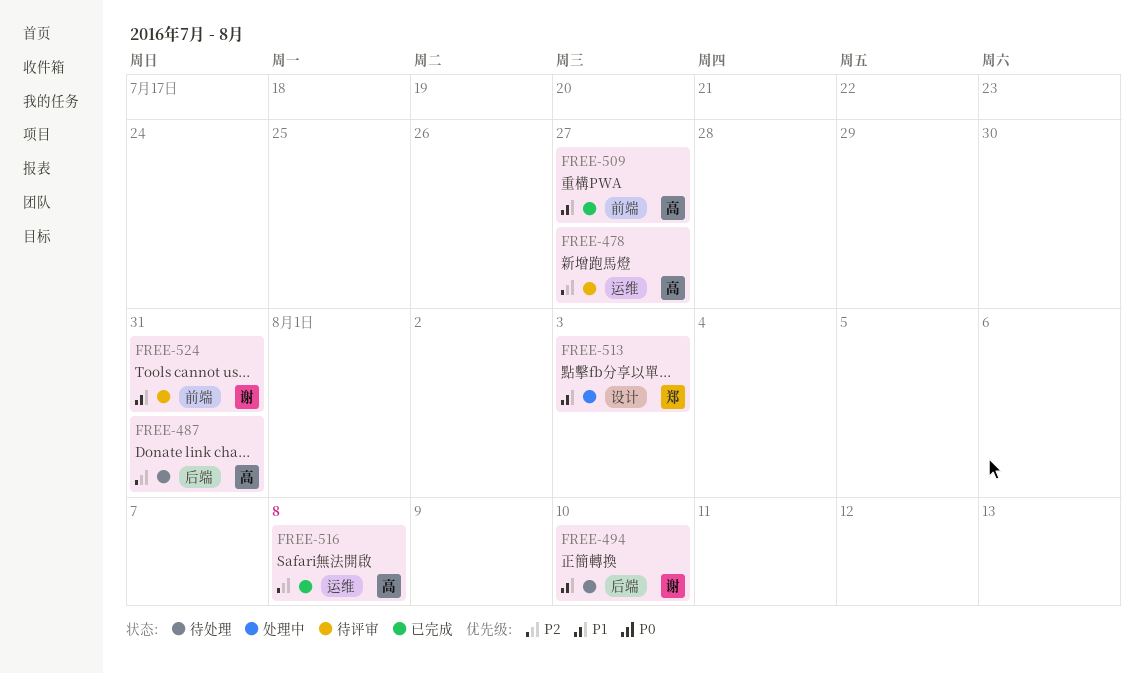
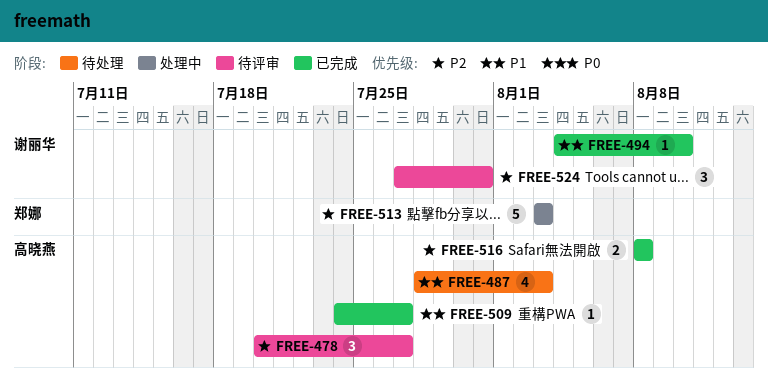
FREE-487, priority: P2 -> P1
FREE-487, due: Jul 31 -> Aug 3
FREE-494, status: 待处理 -> 已完成
FREE-513, priority: P1 -> P2
FREE-524, priority: P1 -> P2

